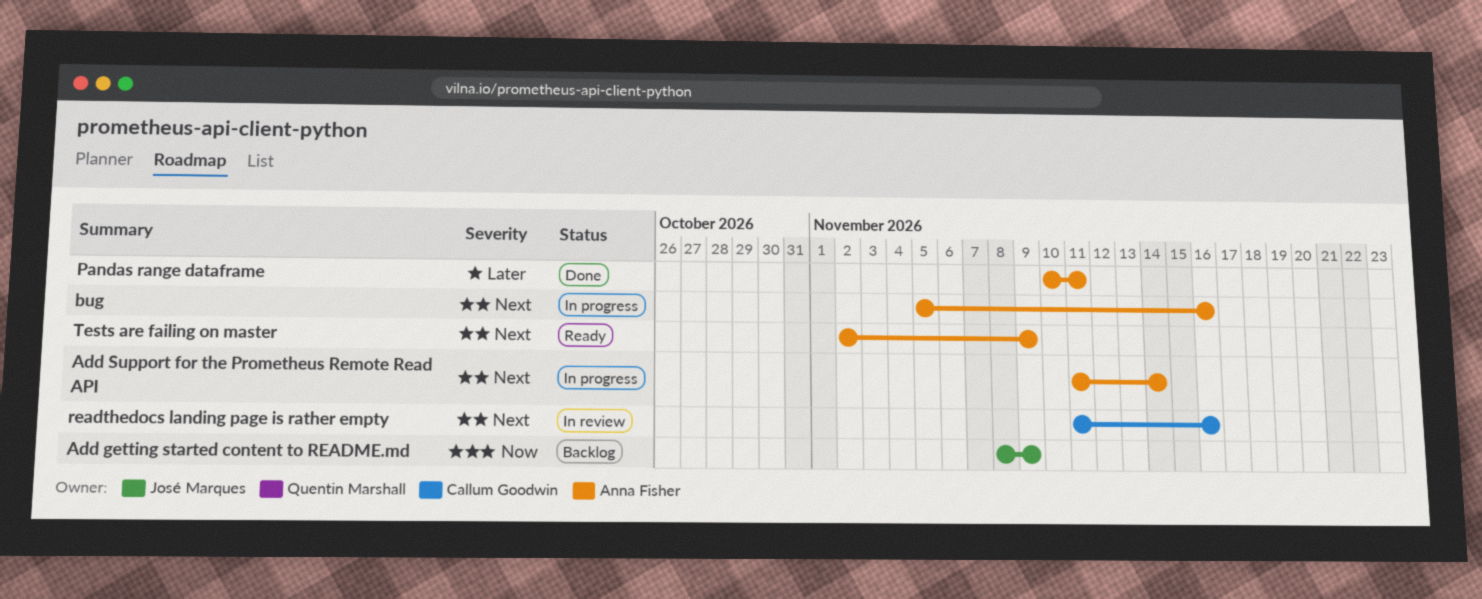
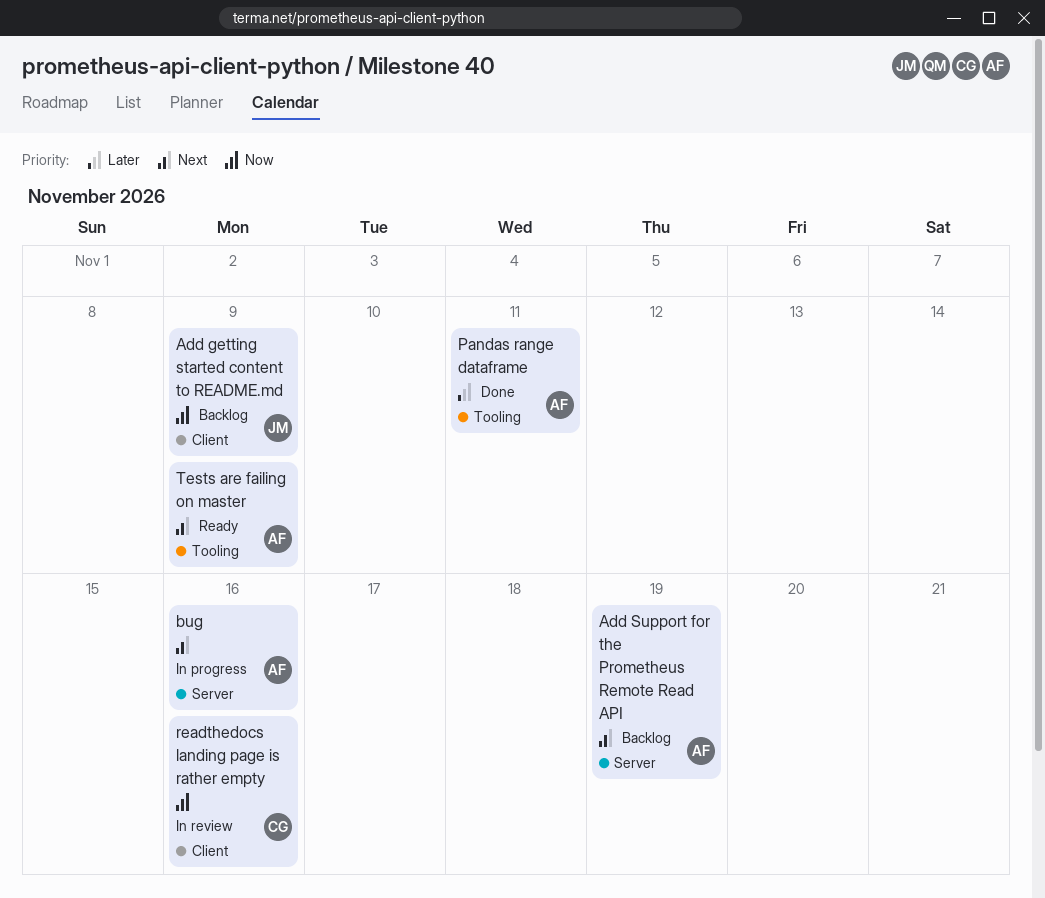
Add Support for the Prometheus Remote Read API, status: In progress -> Backlog
Add Support for the Prometheus Remote Read API, due: Nov 14 -> Nov 19
readthedocs landing page is rather empty, priority: Next -> Now

